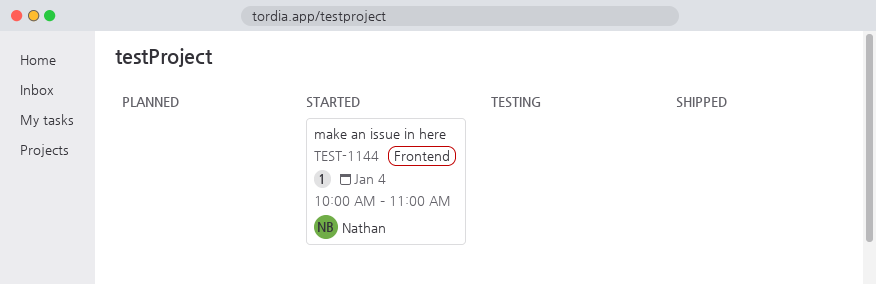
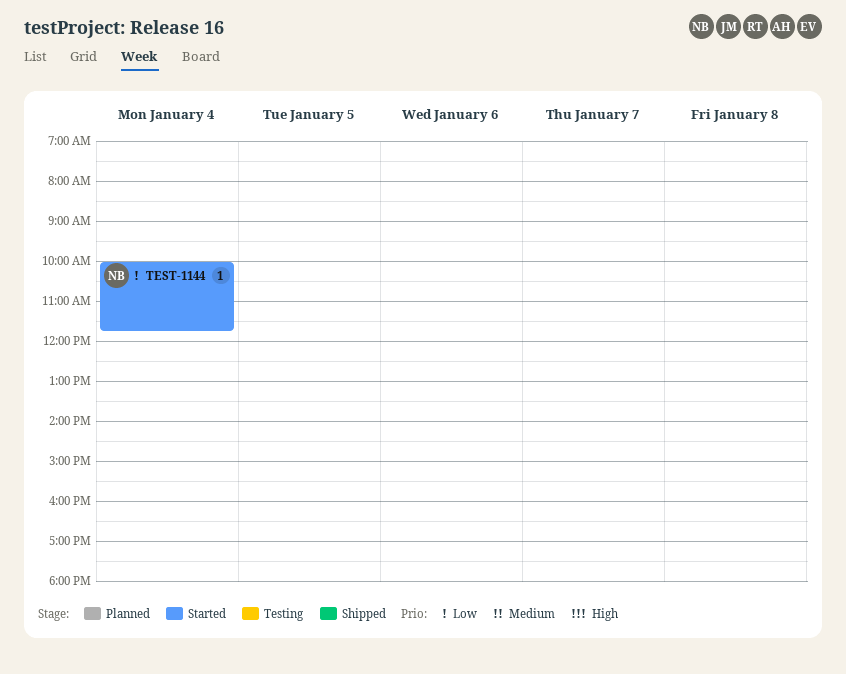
TEST-1144, ends: 11:00 -> 11:45

